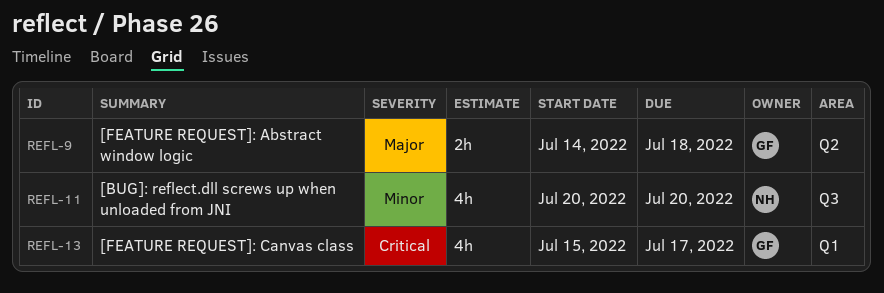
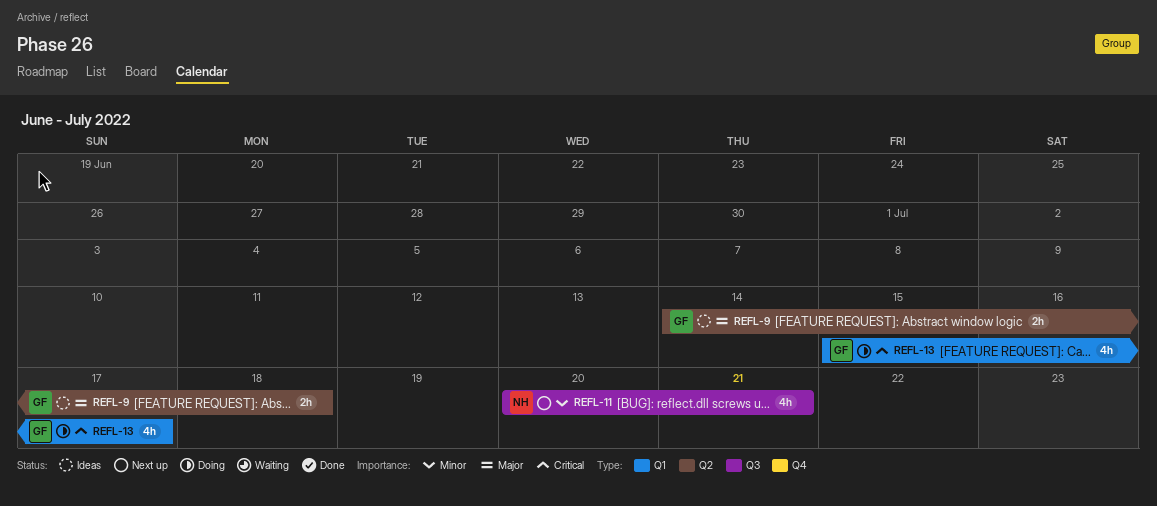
REFL-11, due: Jul 20 -> Jul 21

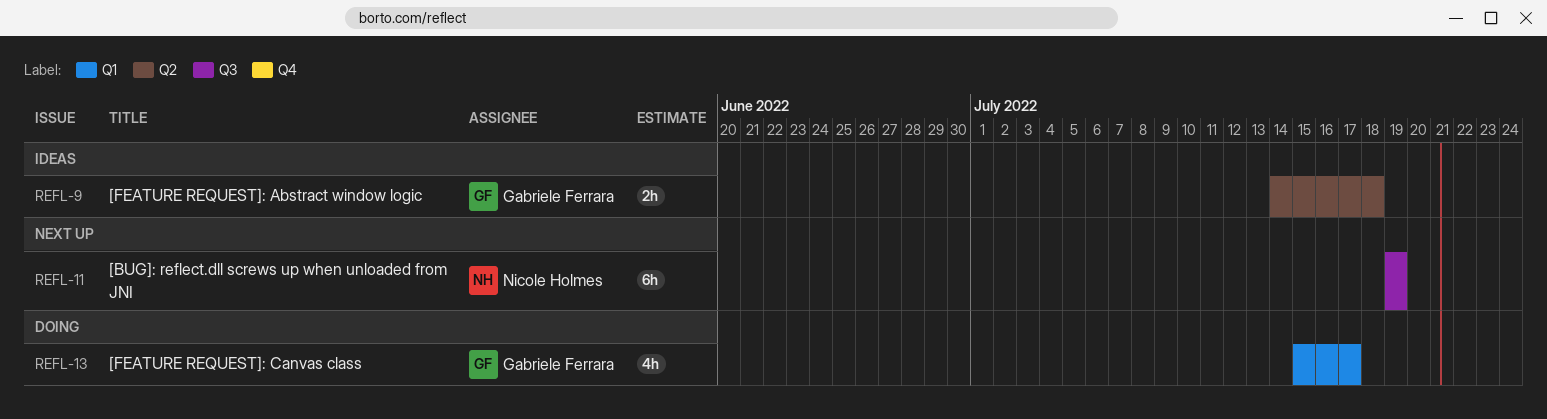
REFL-11, estimate: 4h -> 6h
REFL-11, start: Jul 20 -> Jul 19
REFL-11, due: Jul 21 -> Jul 19

